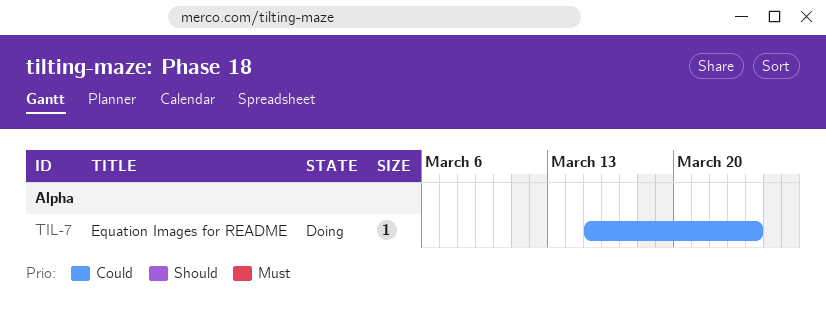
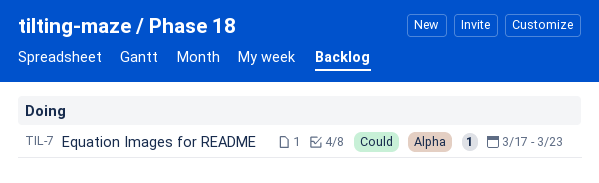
TIL-7, start: Mar 15 -> Mar 17
TIL-7, due: Mar 24 -> Mar 23

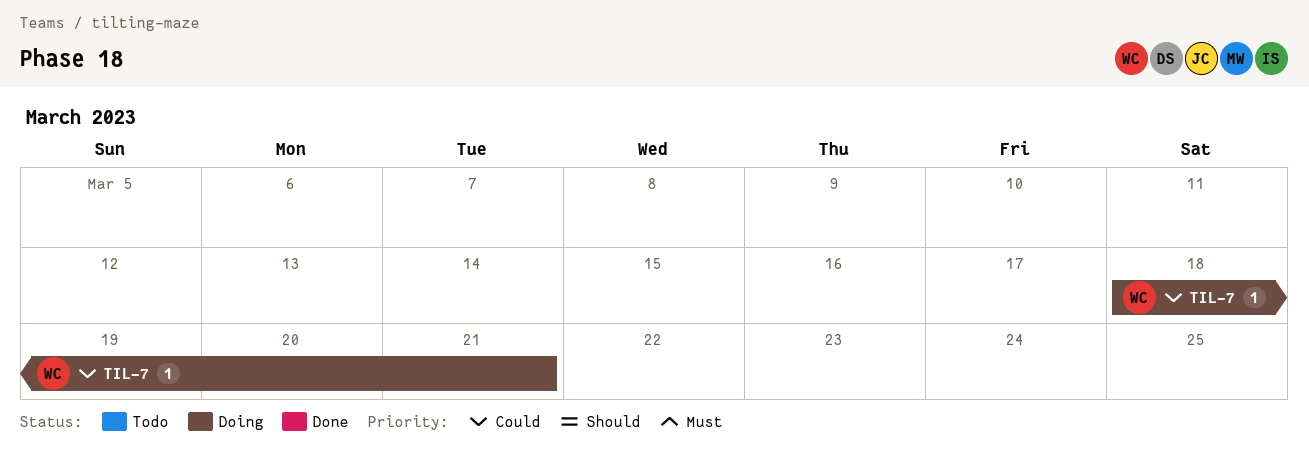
TIL-7, start: Mar 17 -> Mar 18
TIL-7, due: Mar 23 -> Mar 21

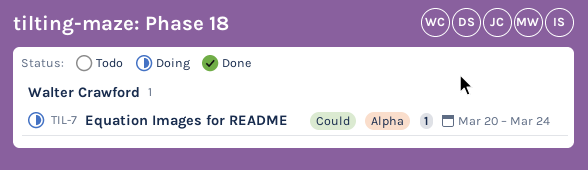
TIL-7, start: Mar 18 -> Mar 20
TIL-7, due: Mar 21 -> Mar 24

